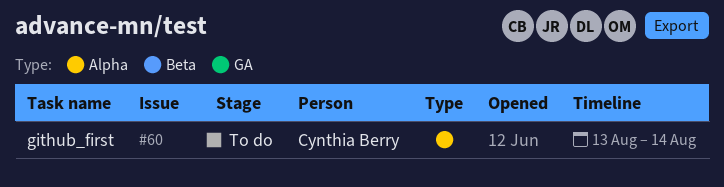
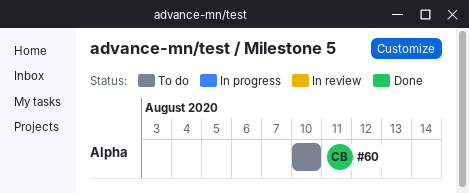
#60, start: Aug 13 -> Aug 10
#60, due: Aug 14 -> Aug 10

